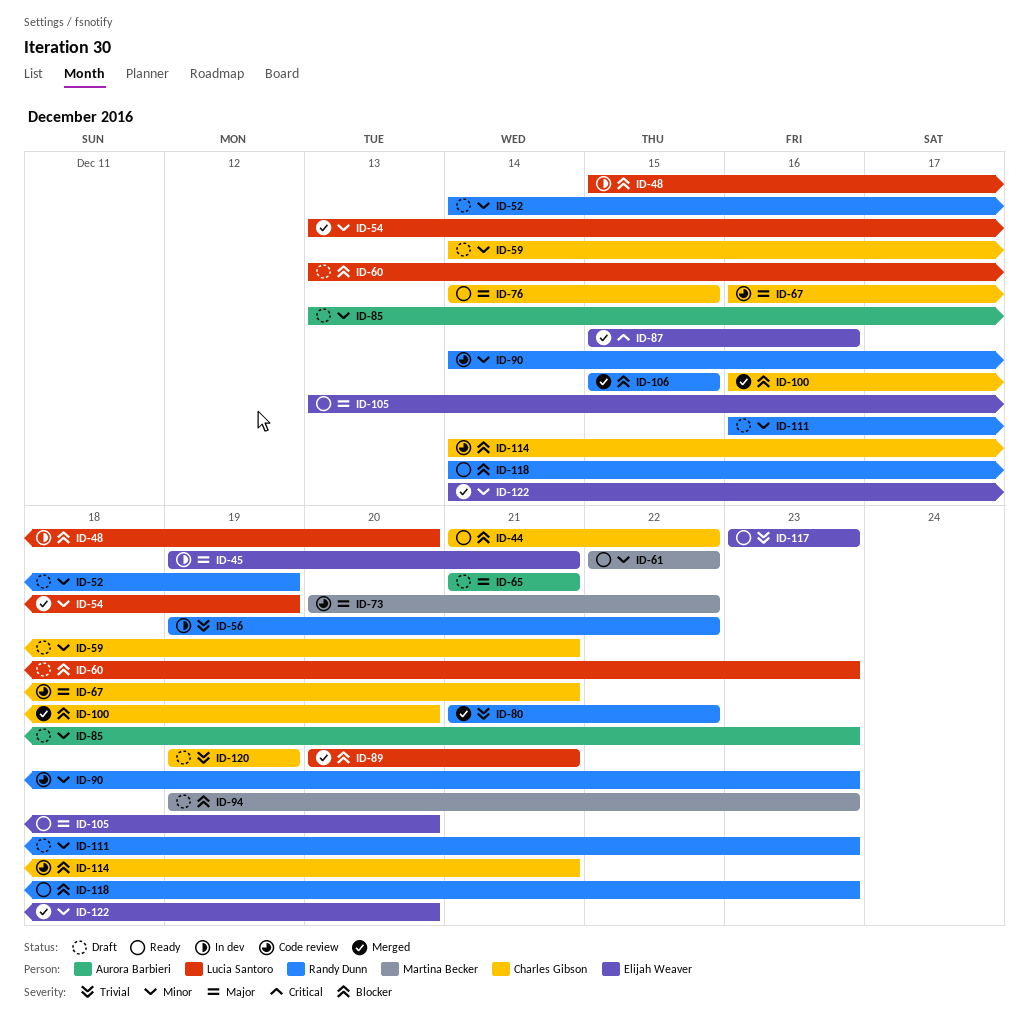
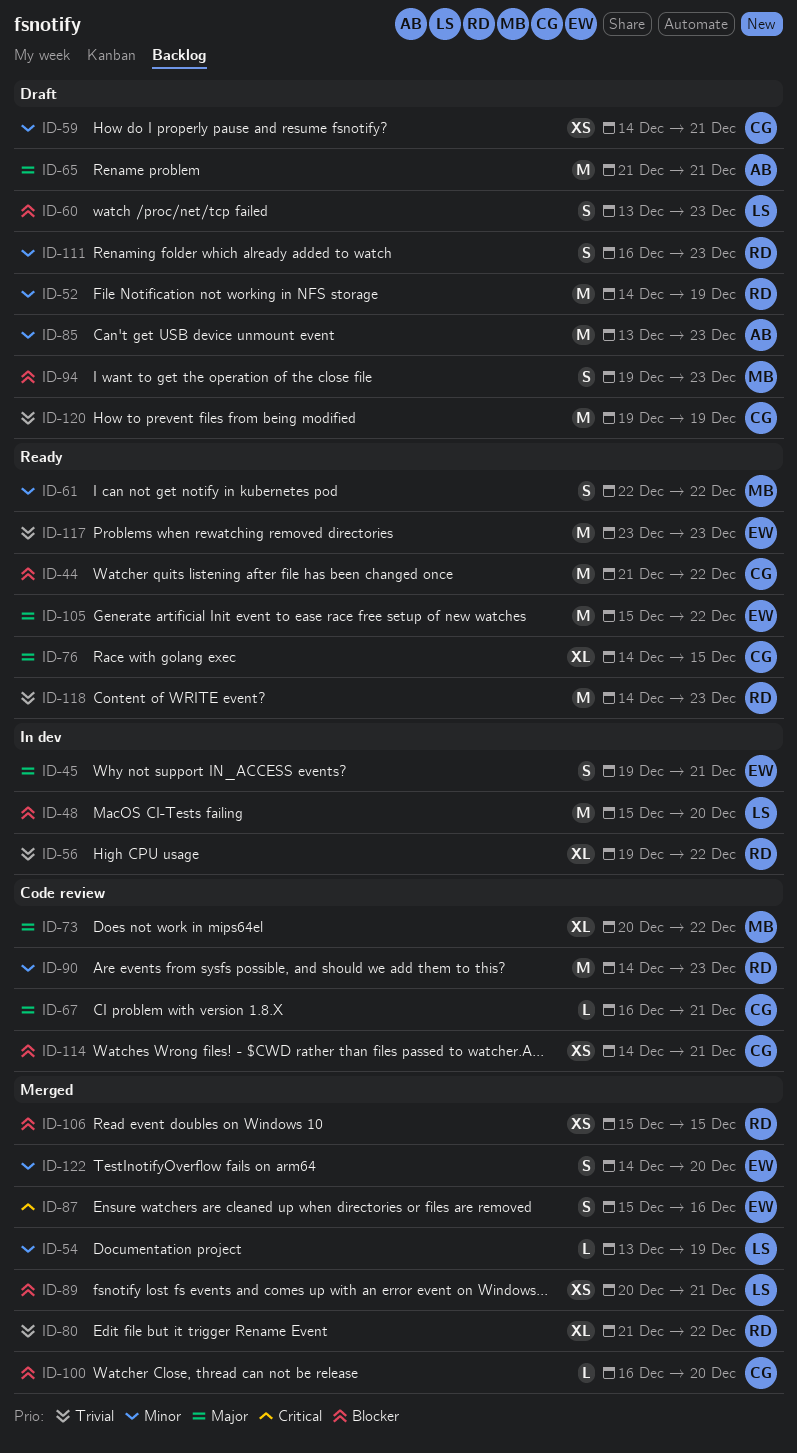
ID-105, start: Dec 13 -> Dec 15
ID-105, due: Dec 20 -> Dec 22
ID-118, priority: Blocker -> Trivial

